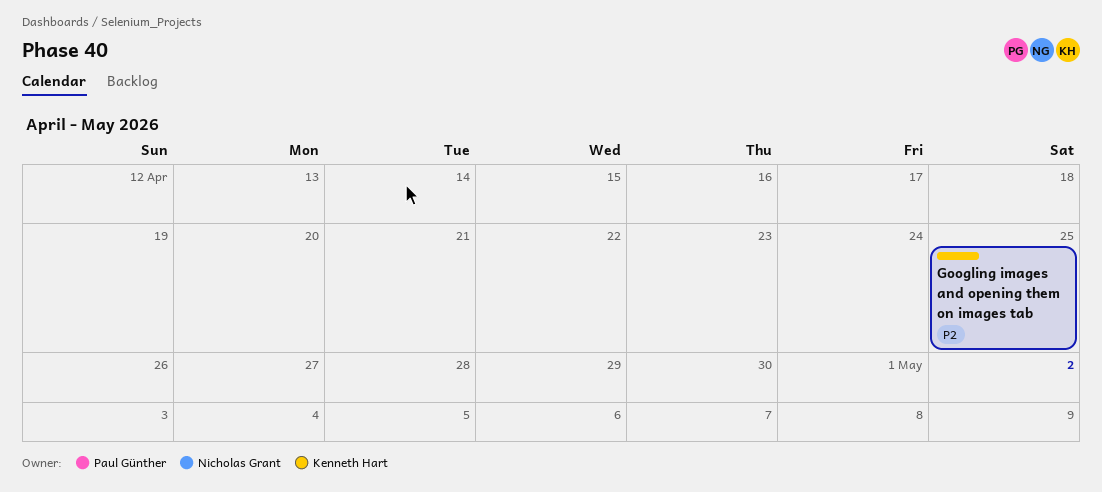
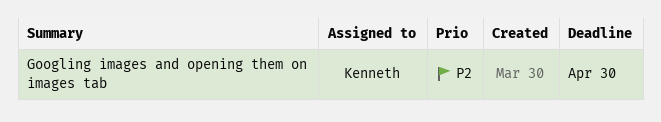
Googling images and opening them on images tab, due: Apr 25 -> Apr 30

